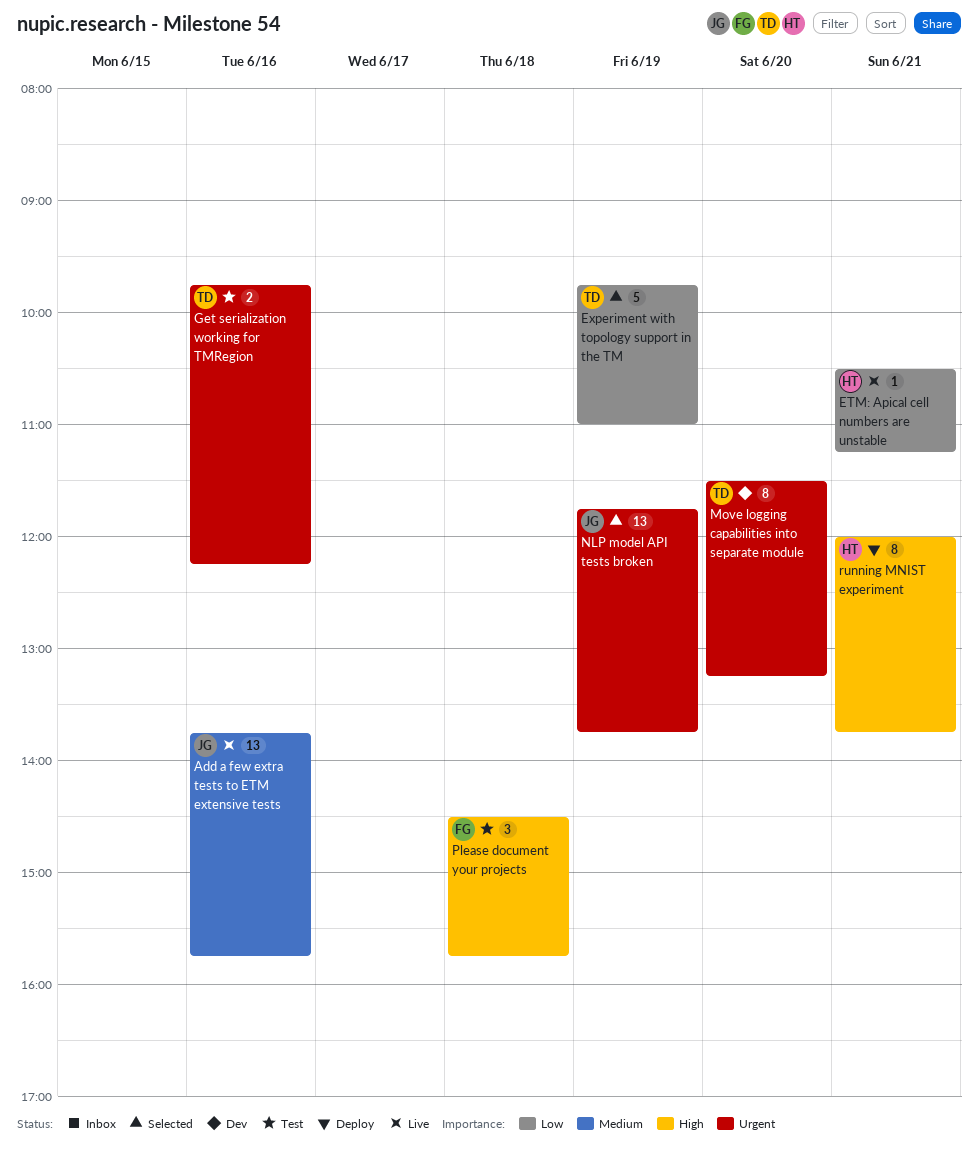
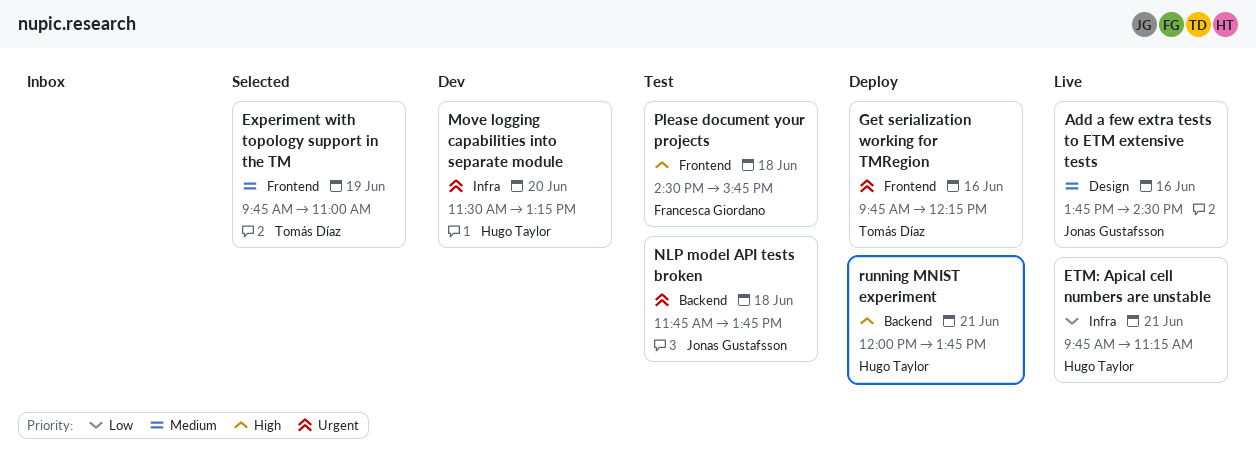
Add a few extra tests to ETM extensive tests, ends: 15:45 -> 14:30
ETM: Apical cell numbers are unstable, begins: 10:30 -> 09:45
Experiment with topology support in the TM, priority: Low -> Medium
Get serialization working for TMRegion, status: Test -> Deploy
Move logging capabilities into separate module, owner: Tomás Díaz -> Hugo Taylor
NLP model API tests broken, status: Selected -> Test
NLP model API tests broken, day: Jun 19 -> Jun 18

